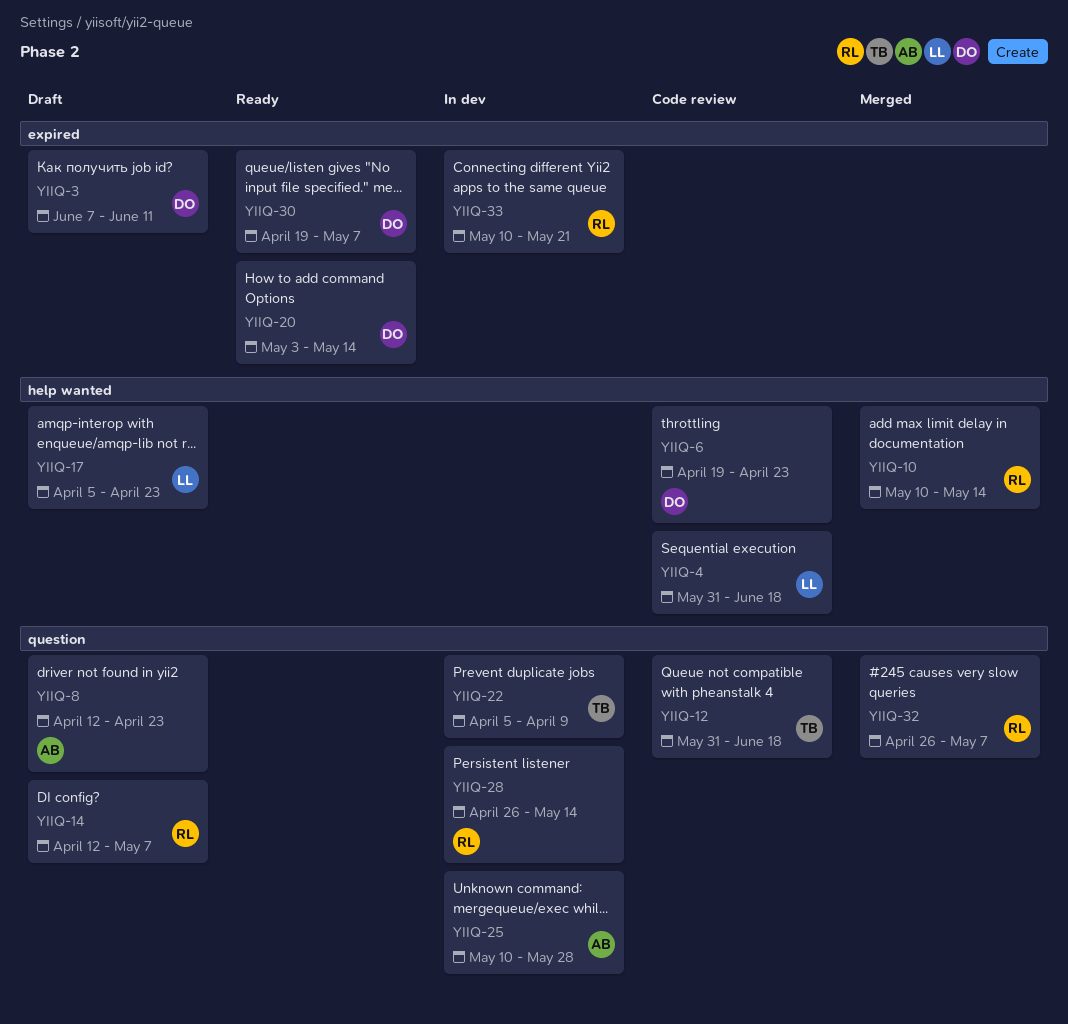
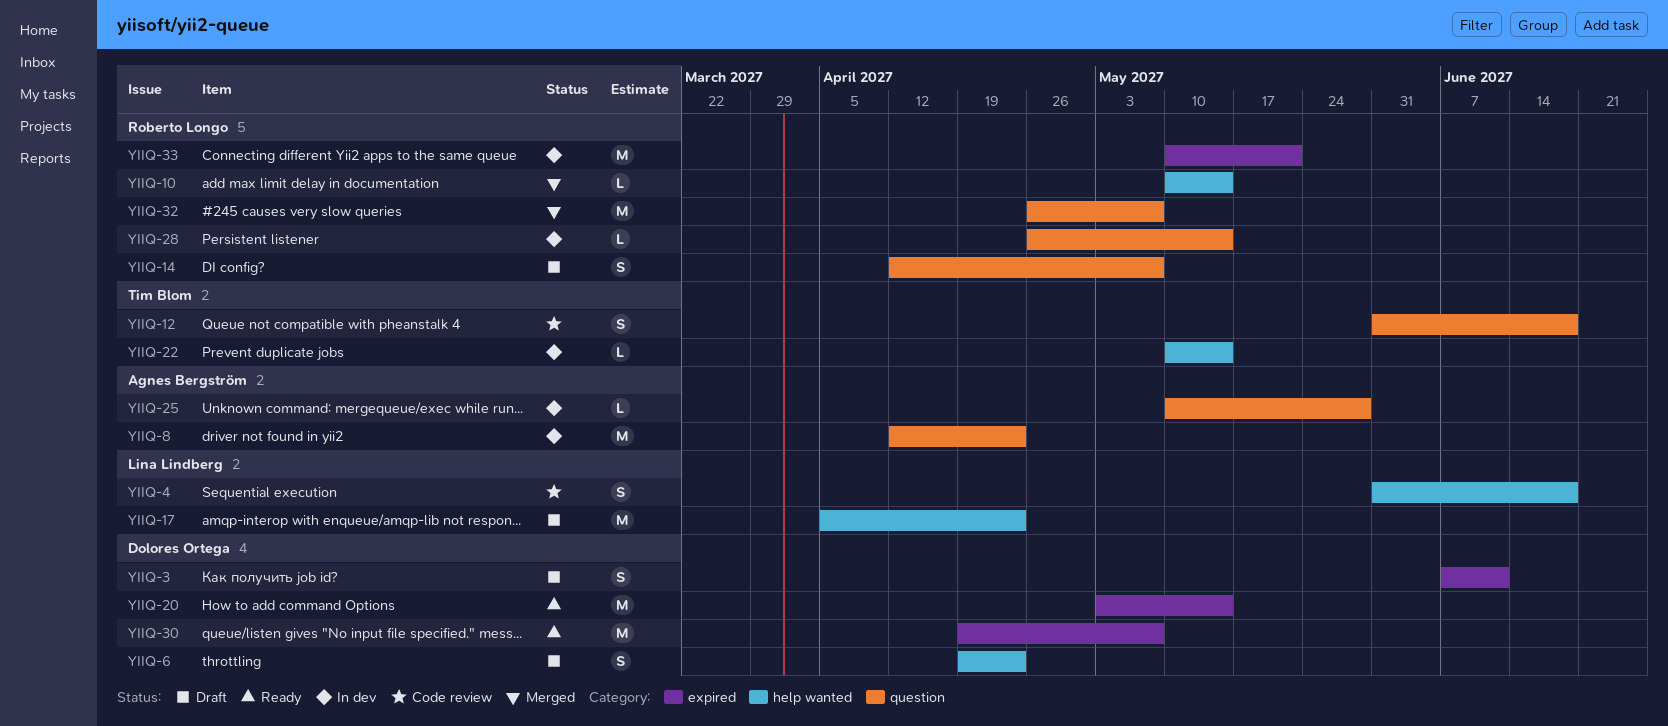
YIIQ-6, status: Code review -> Draft
YIIQ-8, status: Draft -> In dev
YIIQ-22, label: question -> help wanted
YIIQ-22, start: Apr 5 -> May 10
YIIQ-22, due: Apr 9 -> May 14

